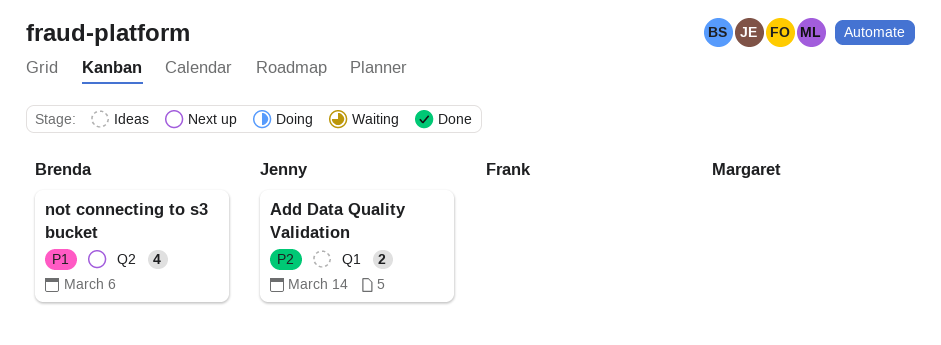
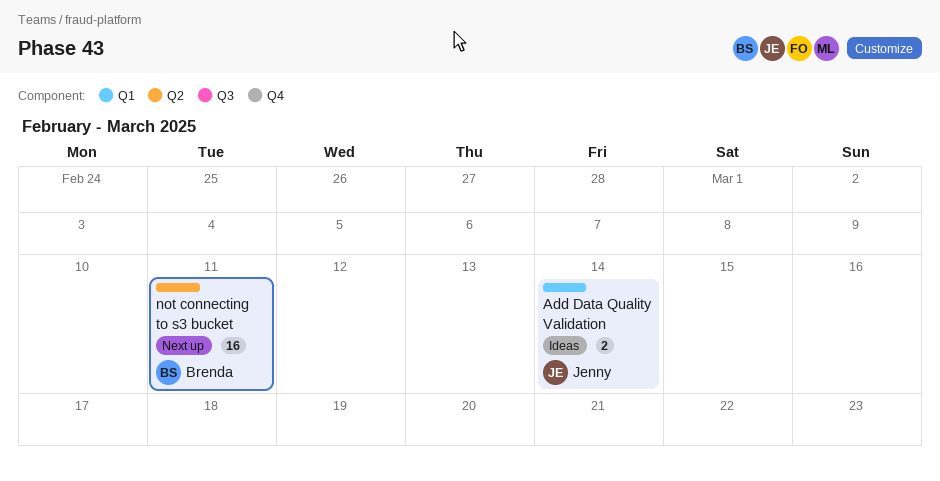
not connecting to s3 bucket, estimate: 4 -> 16
not connecting to s3 bucket, due: Mar 6 -> Mar 11

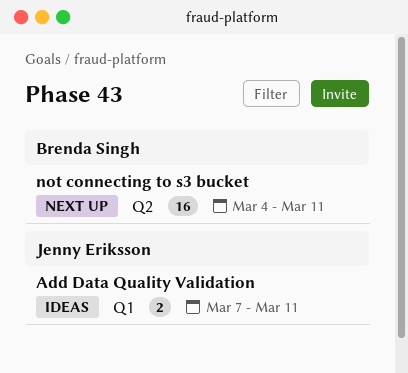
Add Data Quality Validation, due: Mar 14 -> Mar 11

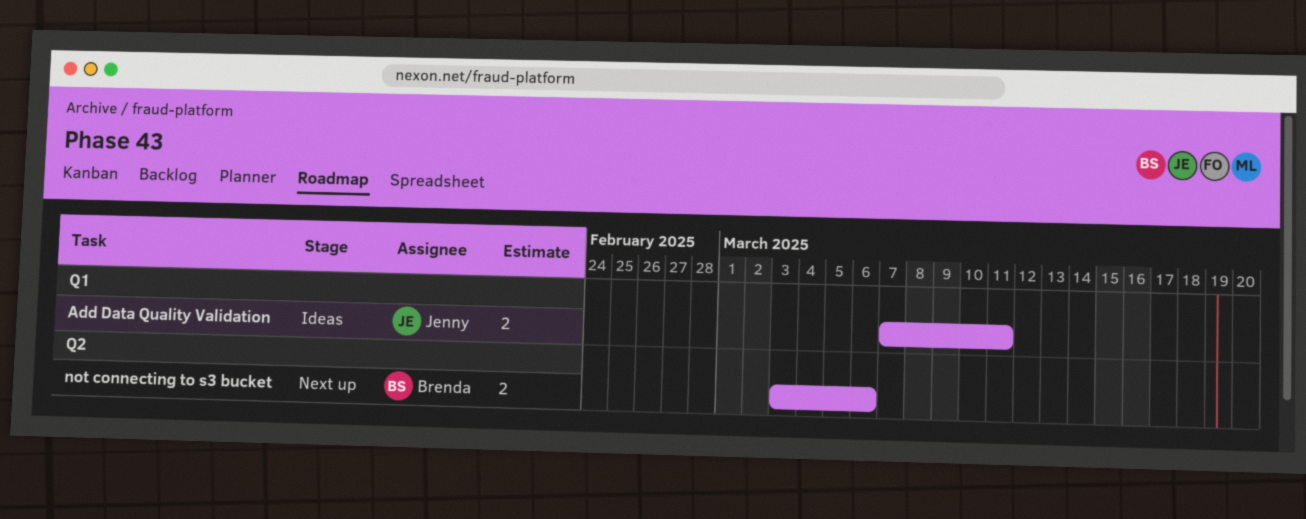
not connecting to s3 bucket, estimate: 16 -> 2
not connecting to s3 bucket, start: Mar 4 -> Mar 3
not connecting to s3 bucket, due: Mar 11 -> Mar 6

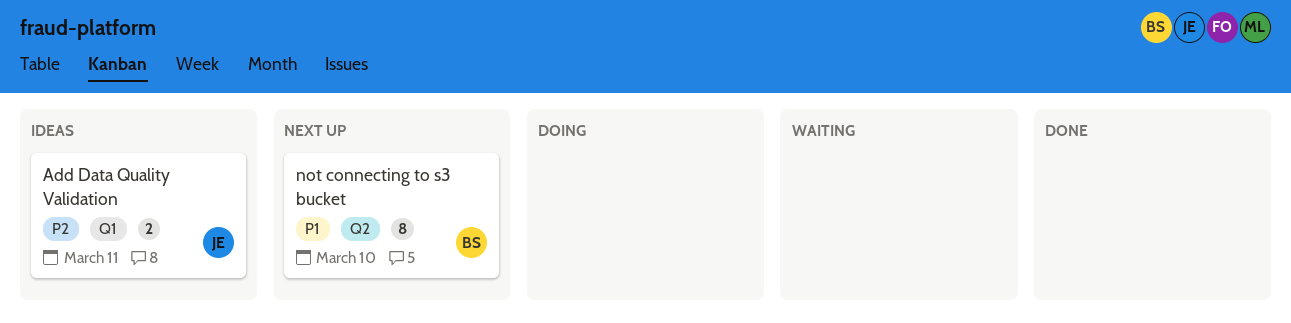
not connecting to s3 bucket, estimate: 2 -> 8
not connecting to s3 bucket, due: Mar 6 -> Mar 10

